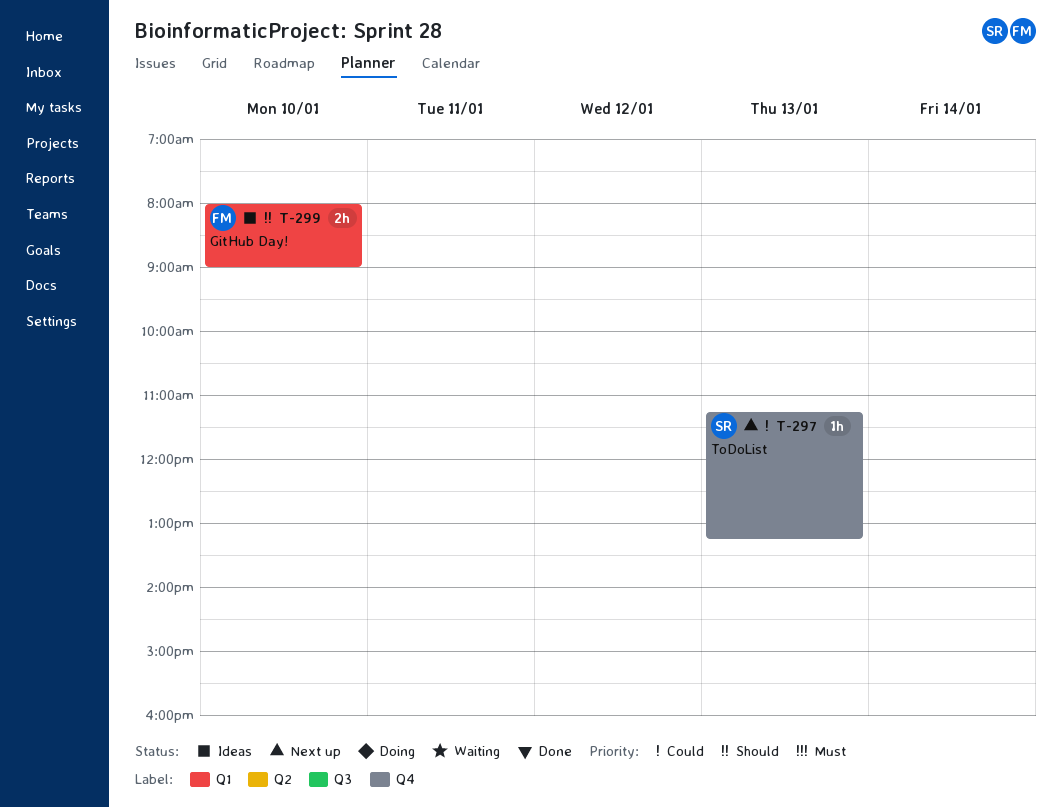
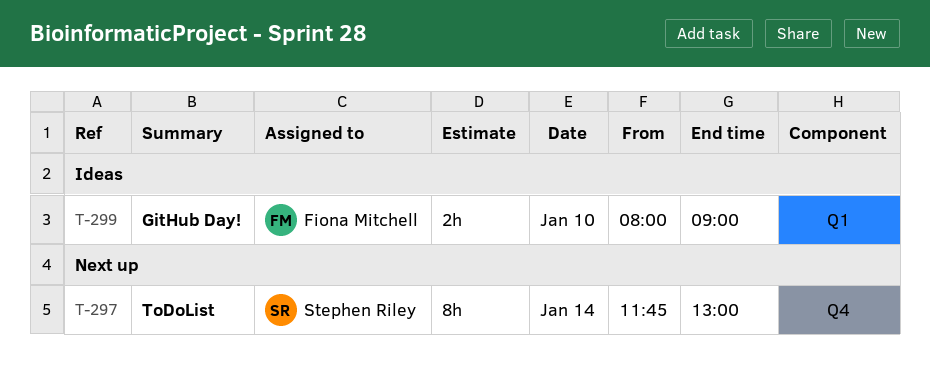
T-297, estimate: 1h -> 8h
T-297, day: Jan 13 -> Jan 14
T-297, begins: 11:15 -> 11:45
T-297, ends: 13:15 -> 13:00

